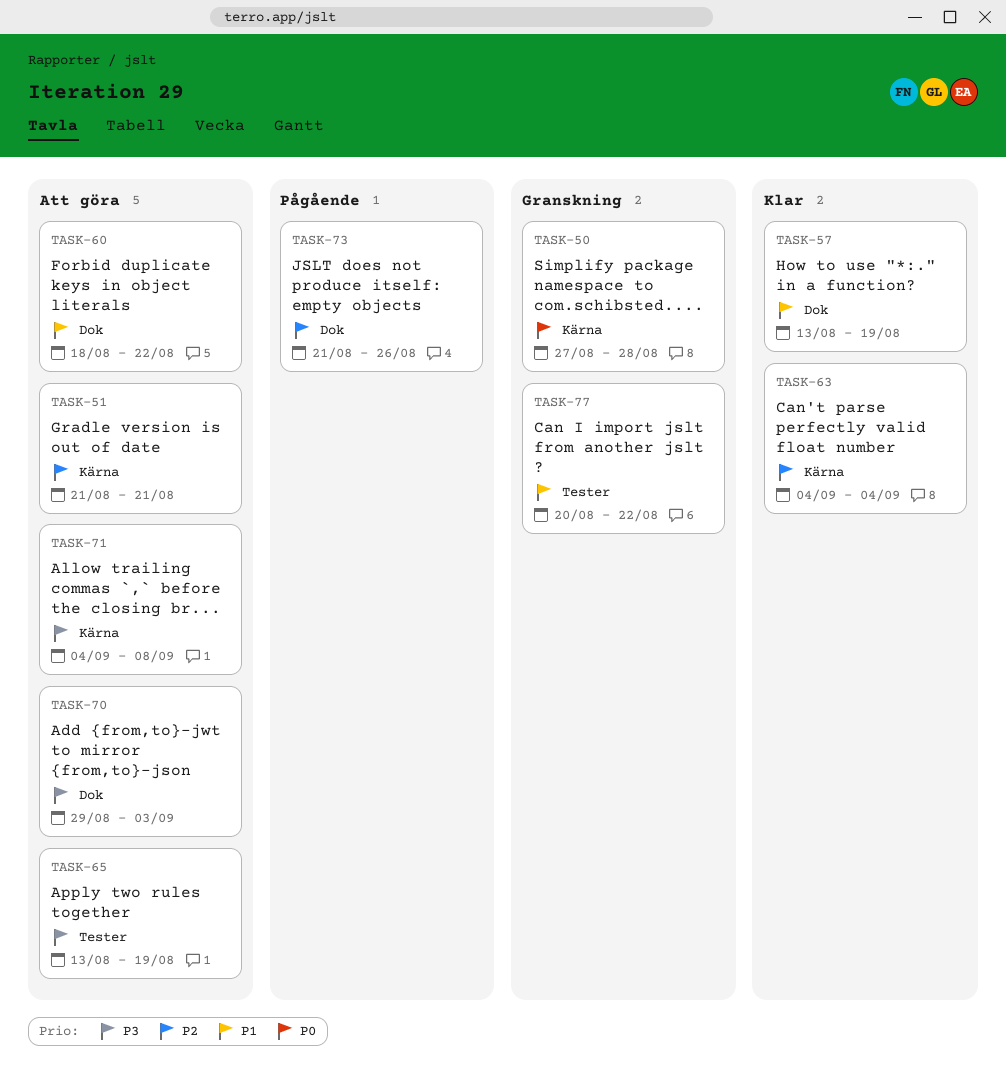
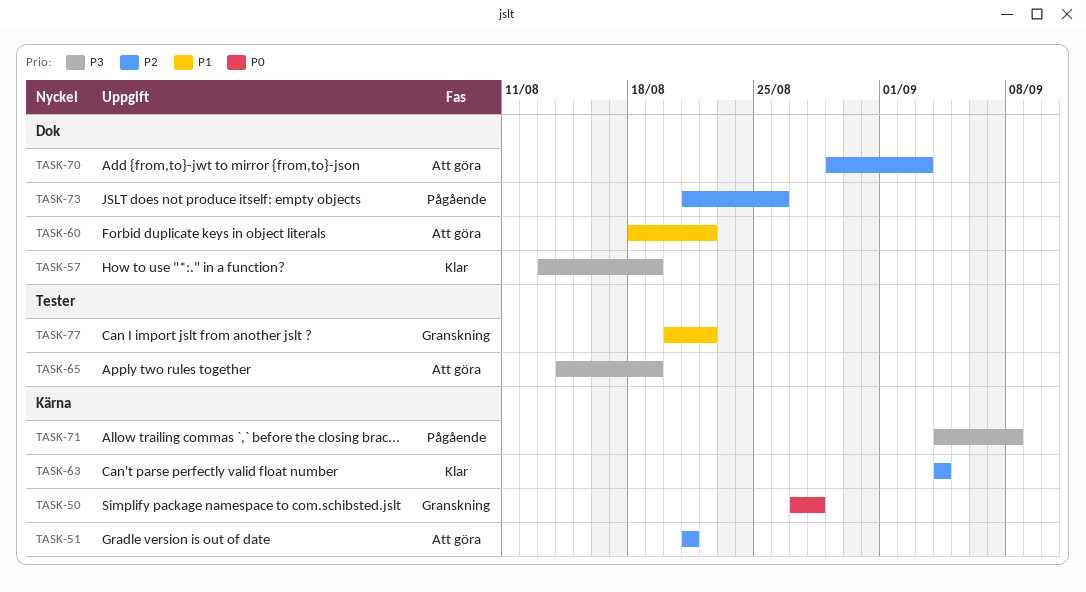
TASK-57, priority: P1 -> P3
TASK-65, start: Aug 13 -> Aug 14
TASK-70, priority: P3 -> P2
TASK-71, status: Att göra -> Pågående

